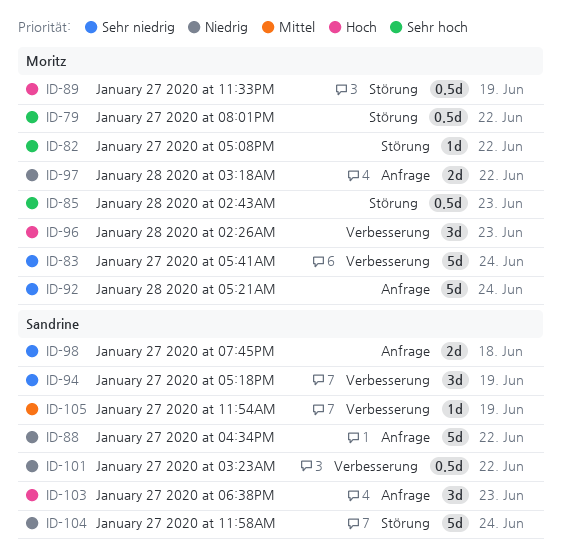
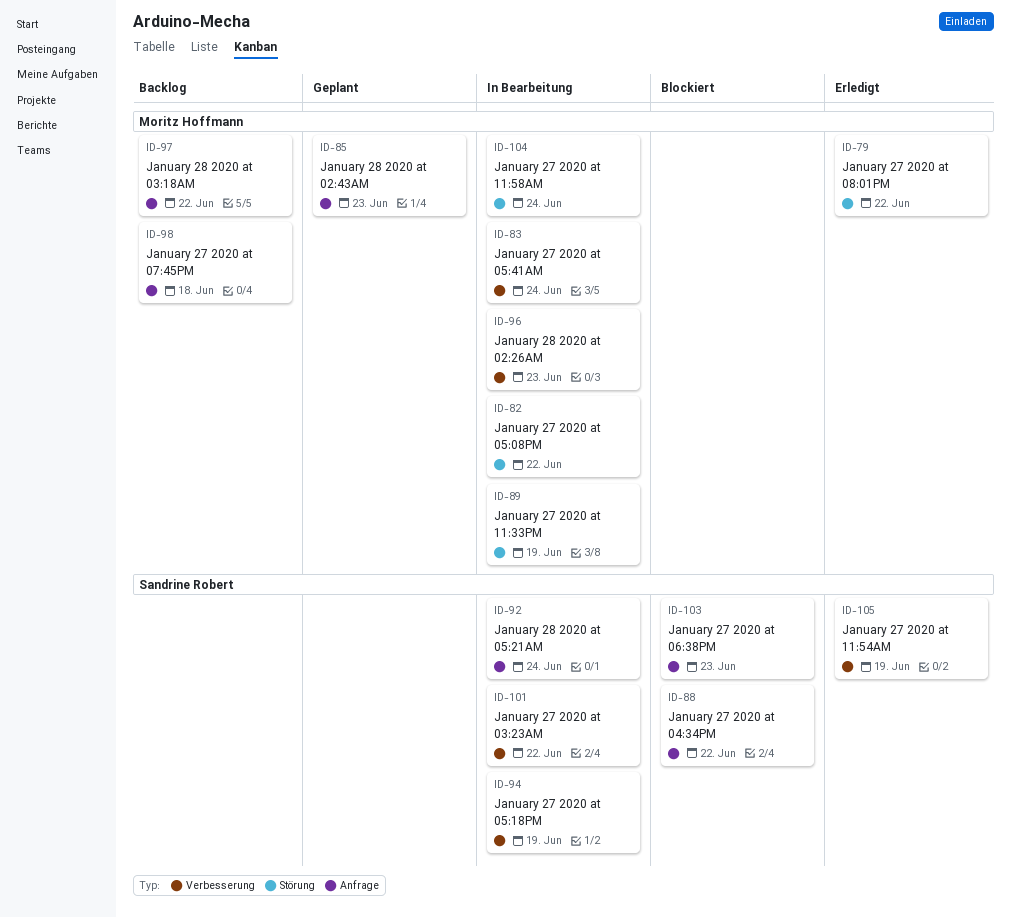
ID-85, label: Störung -> Anfrage
ID-92, owner: Moritz Hoffmann -> Sandrine Robert
ID-98, owner: Sandrine Robert -> Moritz Hoffmann
ID-104, owner: Sandrine Robert -> Moritz Hoffmann

